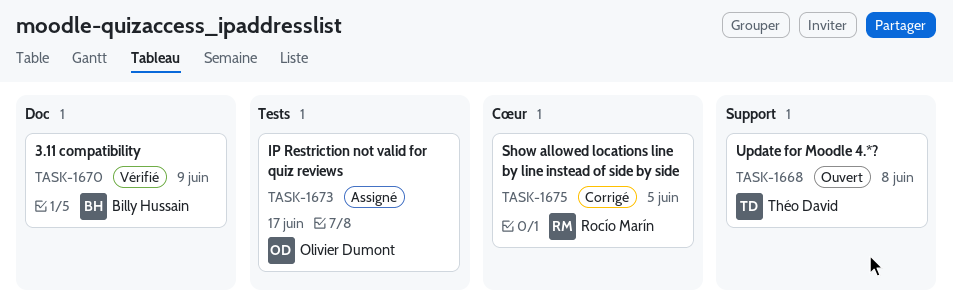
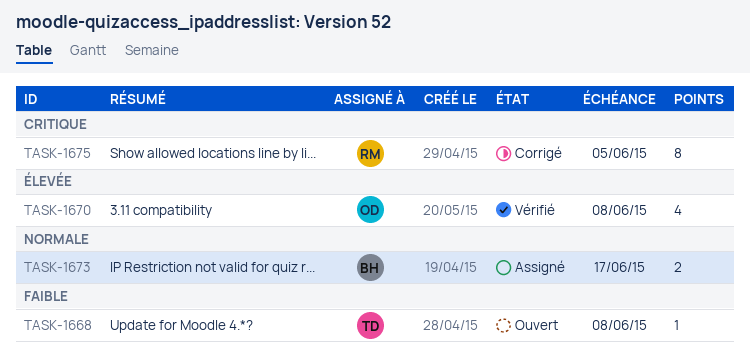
TASK-1670, owner: Billy Hussain -> Olivier Dumont
TASK-1670, due: Jun 9 -> Jun 8
TASK-1673, owner: Olivier Dumont -> Billy Hussain

